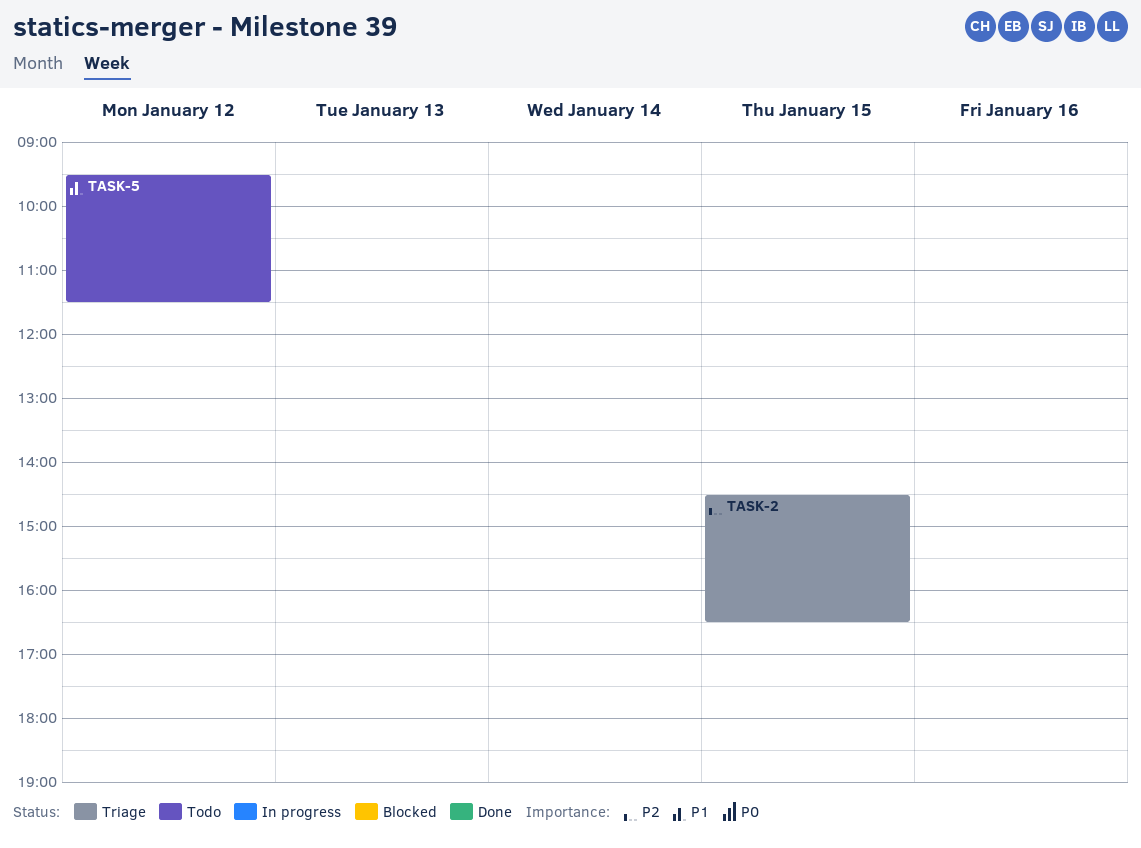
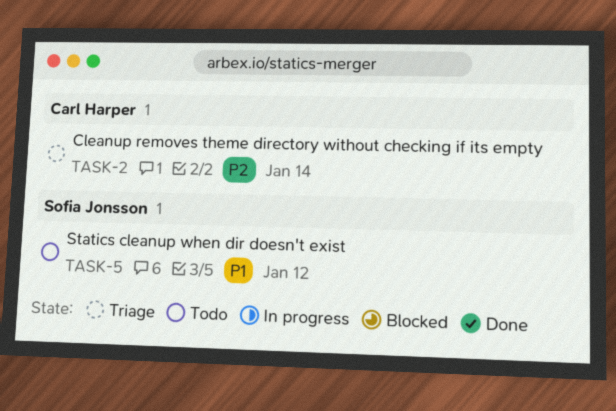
TASK-2, day: Jan 15 -> Jan 14

